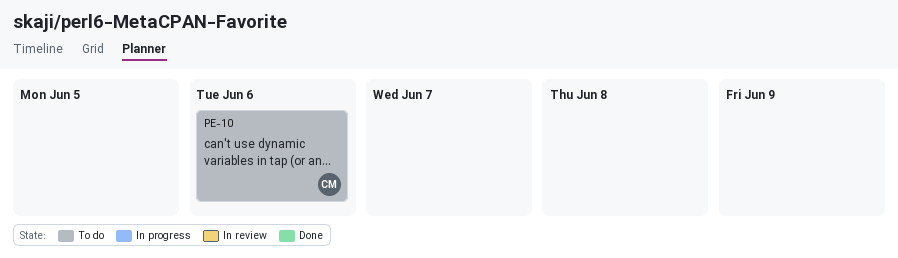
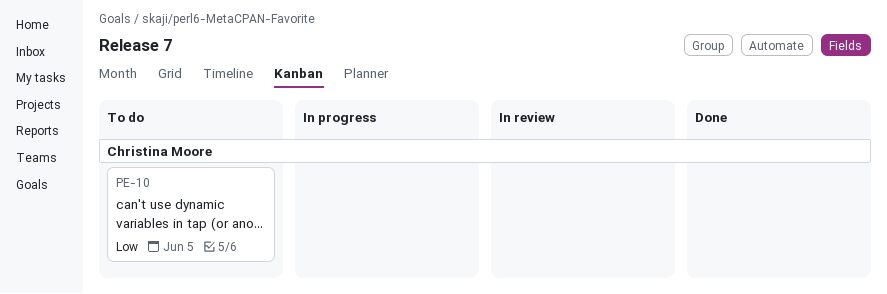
PE-10, due: Jun 6 -> Jun 5

